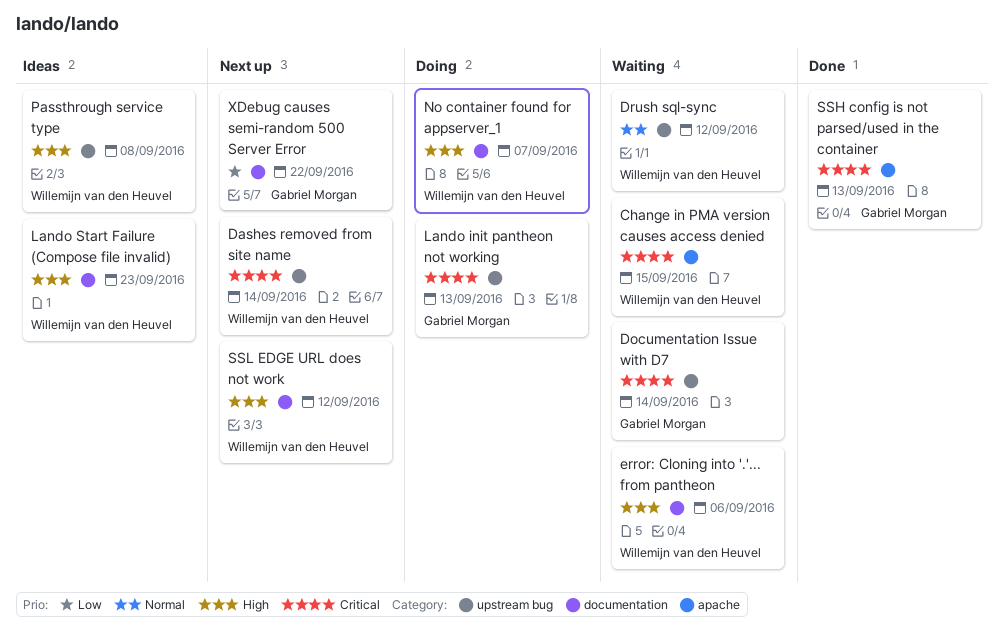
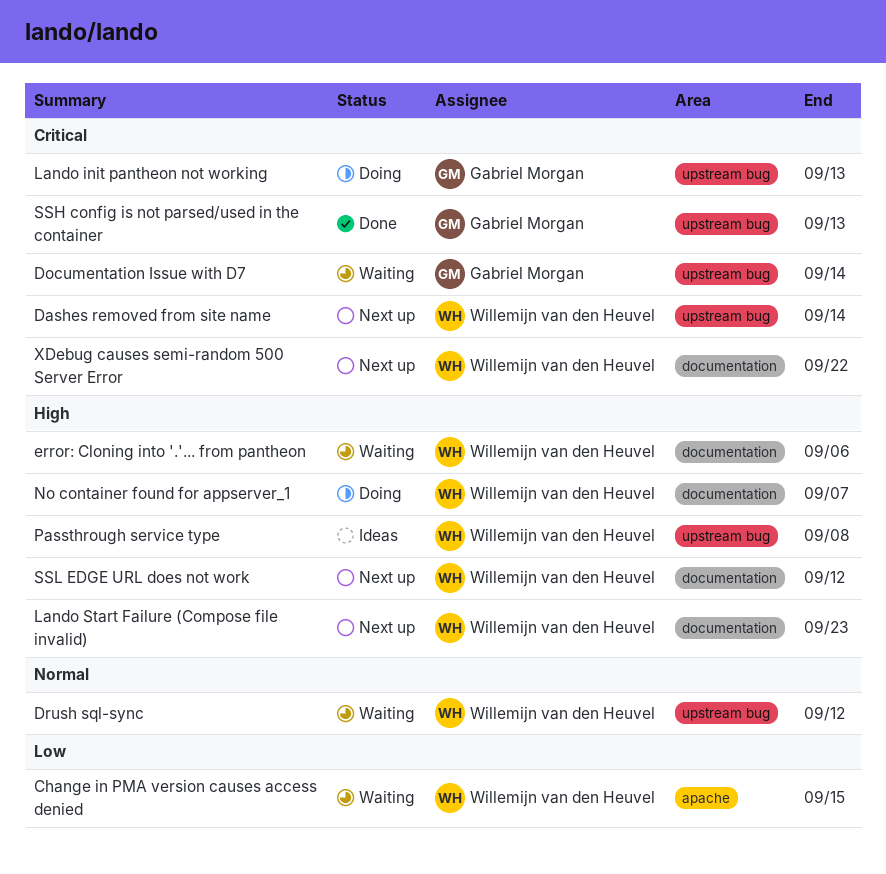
Change in PMA version causes access denied, priority: Critical -> Low
Lando Start Failure (Compose file invalid), status: Ideas -> Next up
SSH config is not parsed/used in the container, label: apache -> upstream bug
XDebug causes semi-random 500 Server Error, owner: Gabriel Morgan -> Willemijn van den Heuvel
XDebug causes semi-random 500 Server Error, priority: Low -> Critical

